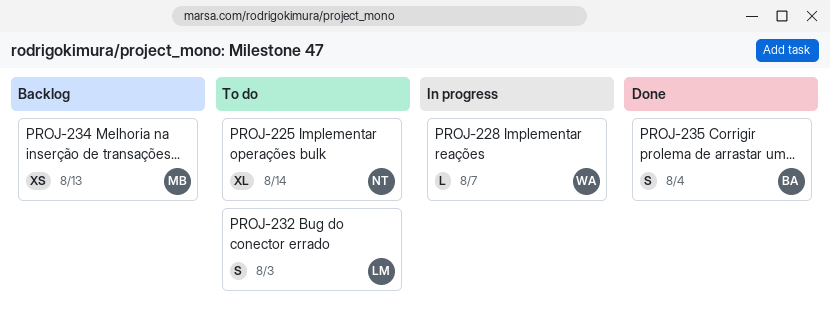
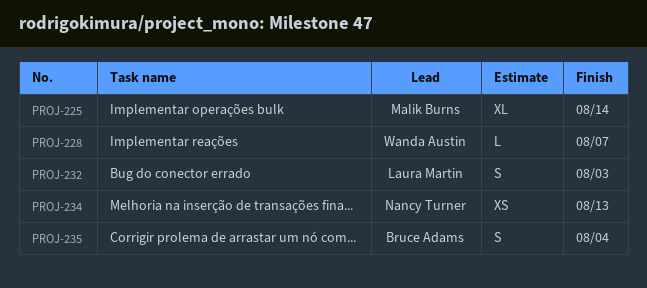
PROJ-225, owner: Nancy Turner -> Malik Burns
PROJ-234, owner: Malik Burns -> Nancy Turner

